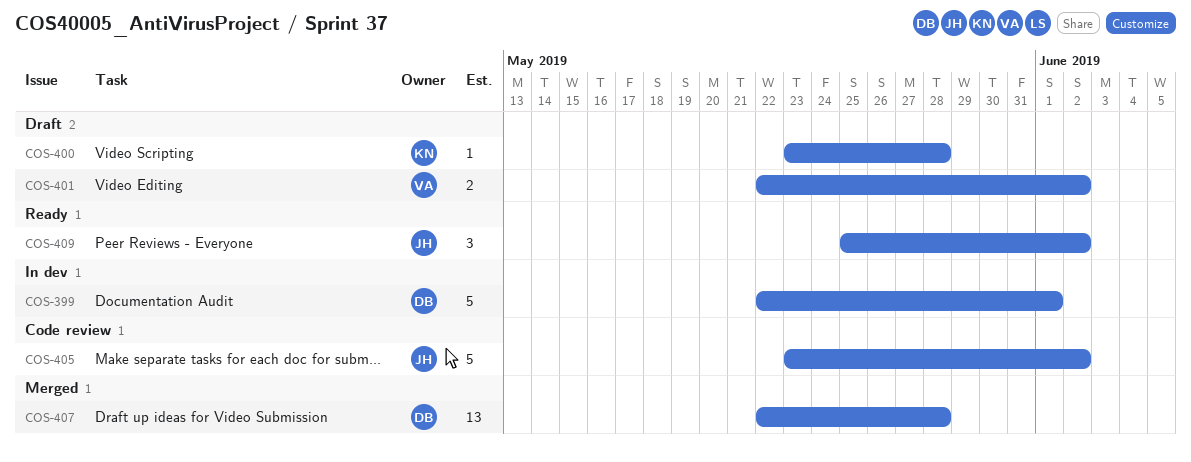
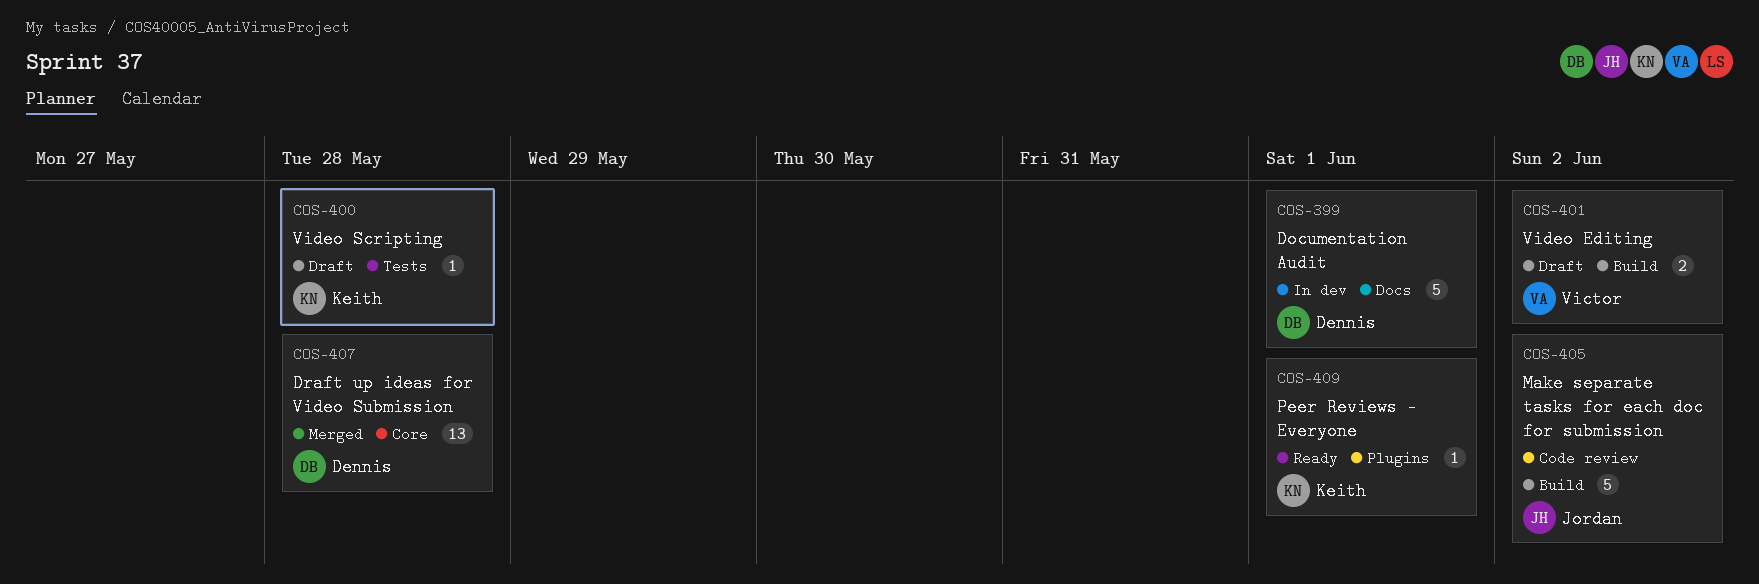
COS-409, owner: Jordan -> Keith
COS-409, estimate: 3 -> 1
COS-409, due: Jun 2 -> Jun 1

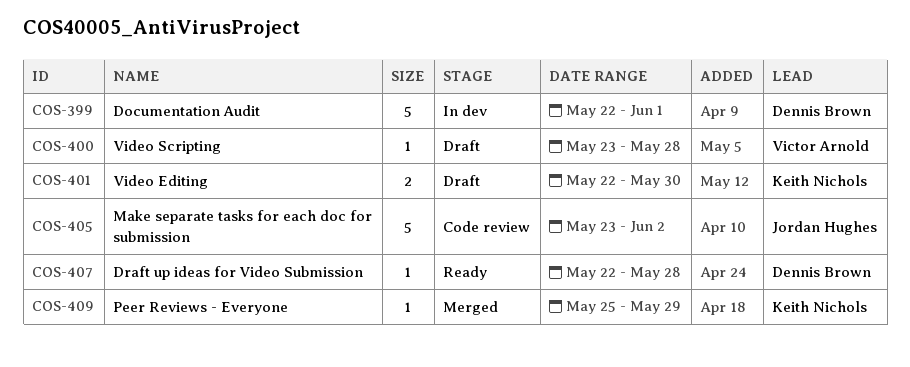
COS-400, owner: Keith Nichols -> Victor Arnold
COS-401, owner: Victor Arnold -> Keith Nichols
COS-401, due: Jun 2 -> May 30
COS-407, status: Merged -> Ready
COS-407, estimate: 13 -> 1
COS-409, status: Ready -> Merged
COS-409, due: Jun 1 -> May 29

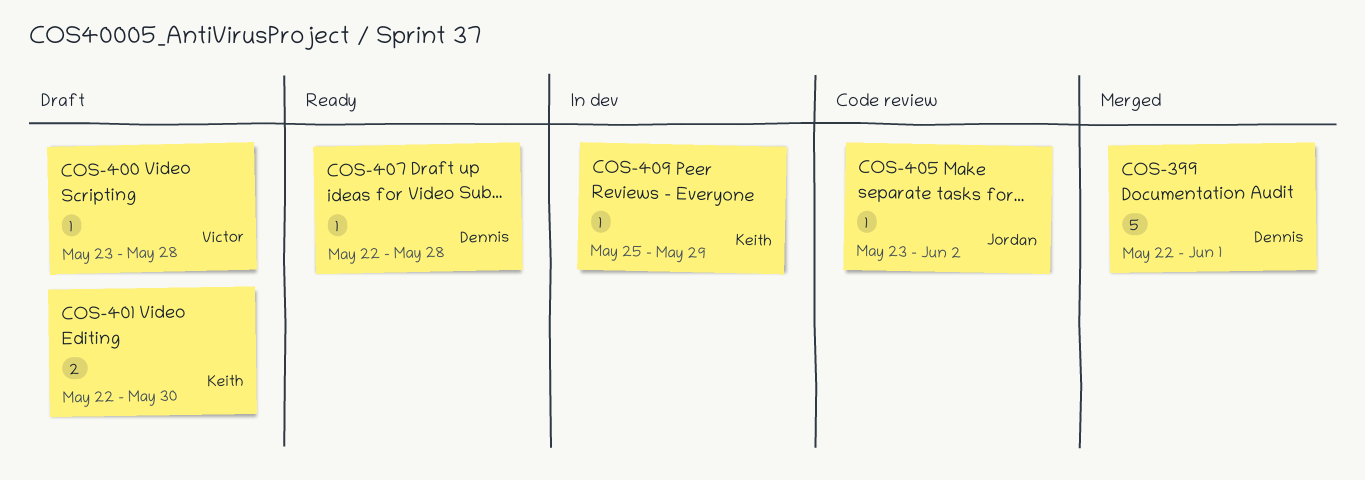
COS-399, status: In dev -> Merged
COS-405, estimate: 5 -> 1
COS-409, status: Merged -> In dev

